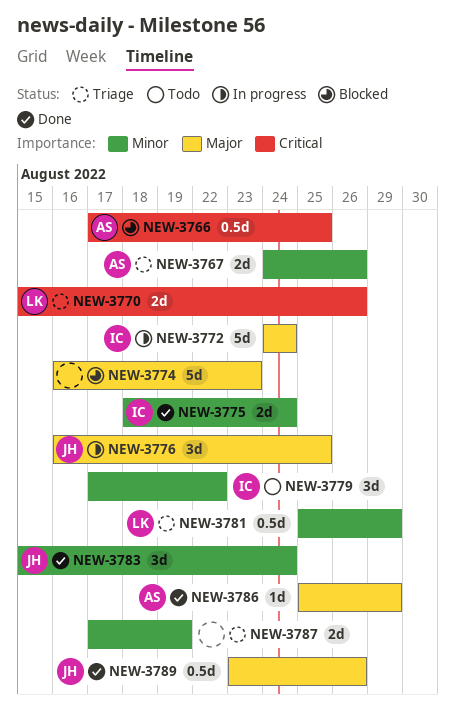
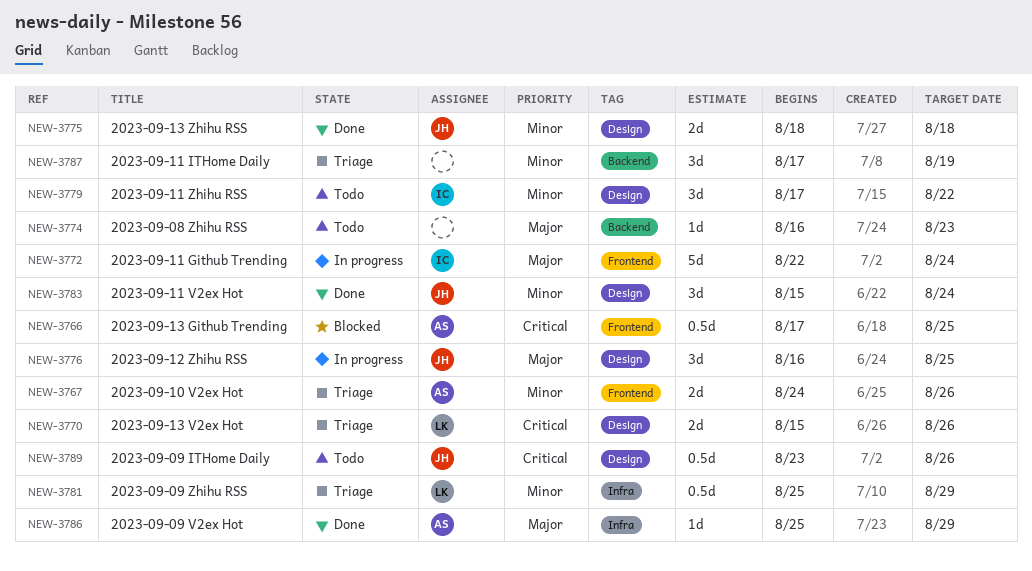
NEW-3772, start: Aug 24 -> Aug 22
NEW-3774, status: Blocked -> Todo
NEW-3774, estimate: 5d -> 1d
NEW-3775, owner: IC -> JH
NEW-3775, due: Aug 24 -> Aug 18
NEW-3787, estimate: 2d -> 3d
NEW-3789, status: Done -> Todo
NEW-3789, priority: Major -> Critical

